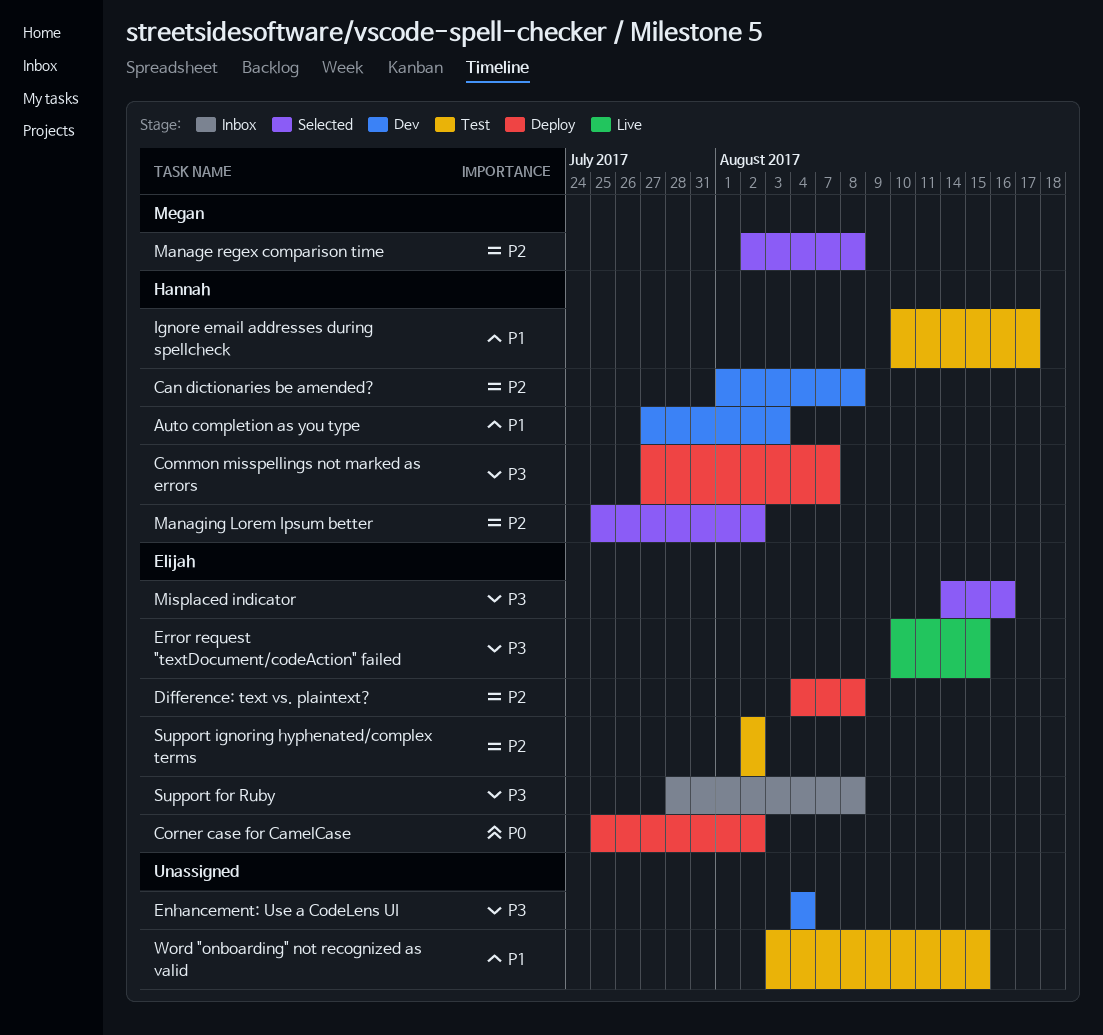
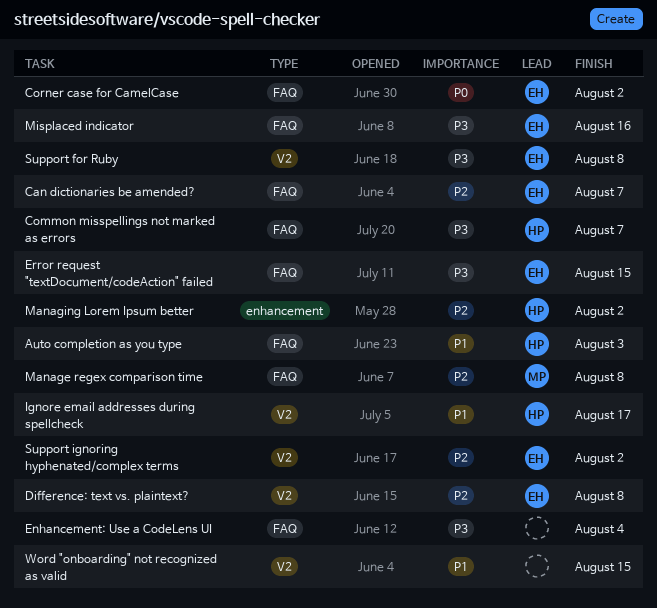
Can dictionaries be amended?, owner: Hannah -> Elijah
Can dictionaries be amended?, due: Aug 8 -> Aug 7

